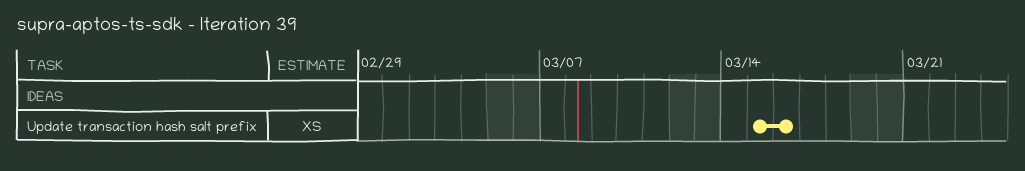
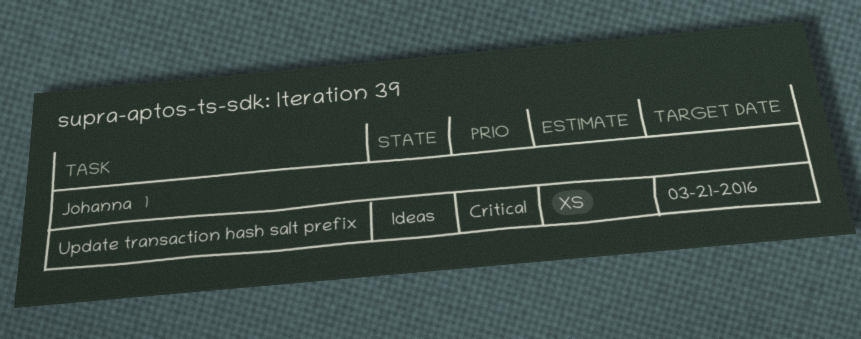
Update transaction hash salt prefix, due: Mar 16 -> Mar 21

